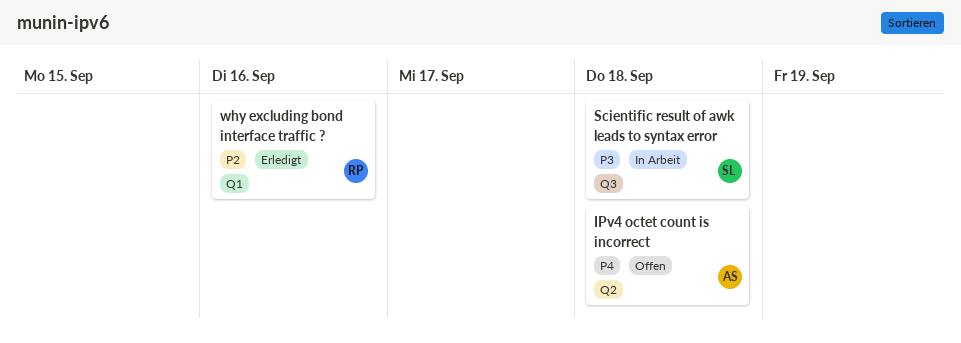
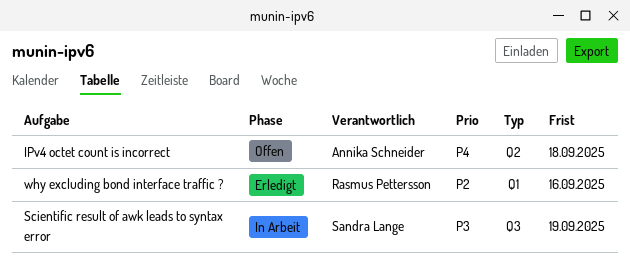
Scientific result of awk leads to syntax error, due: Sep 18 -> Sep 19

